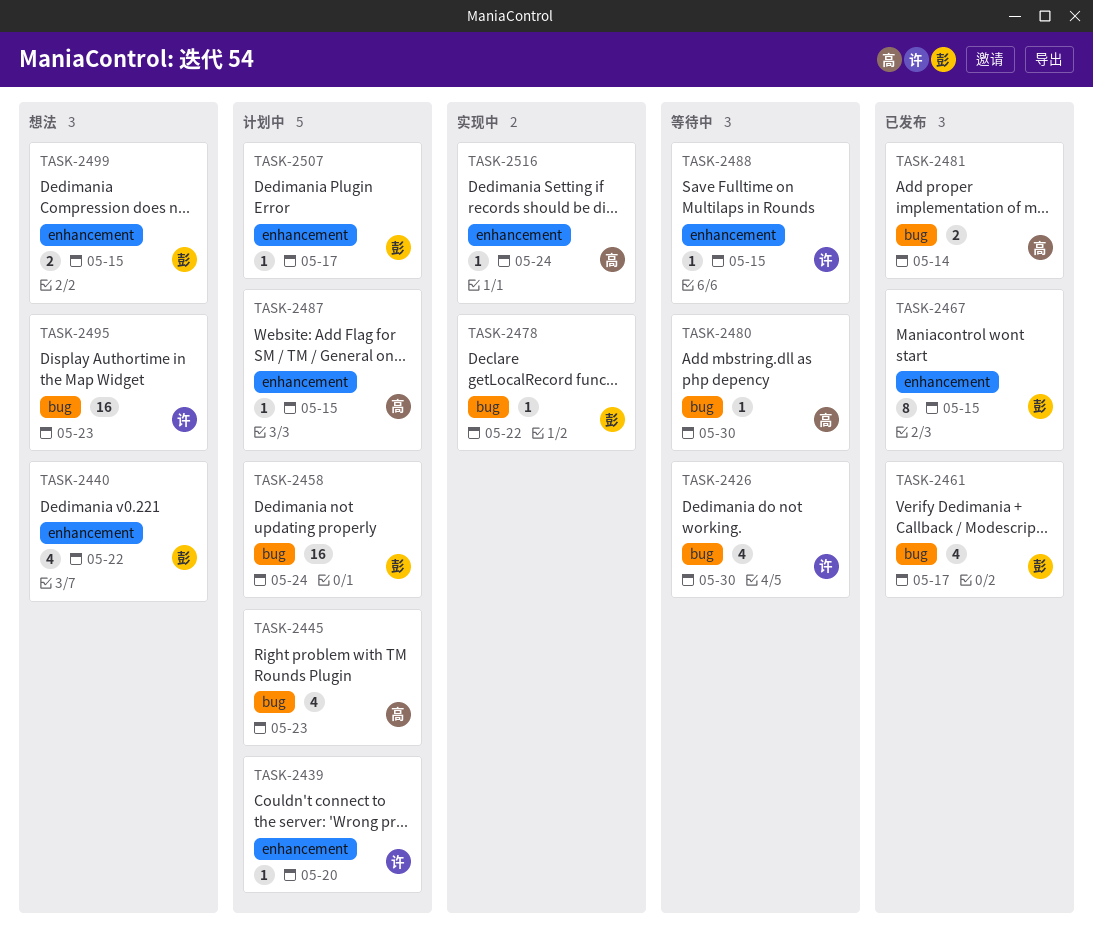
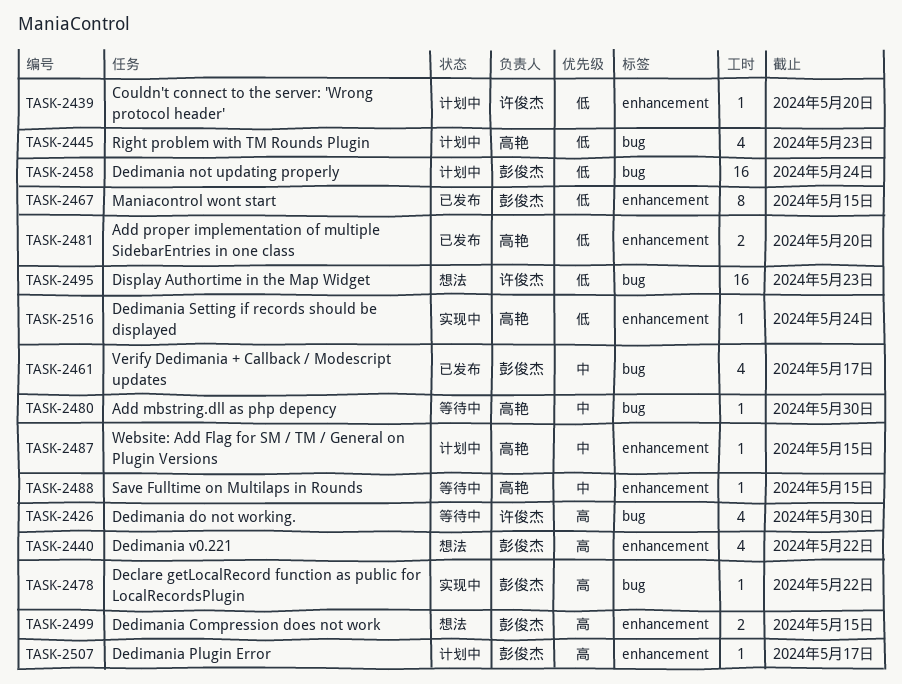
TASK-2481, label: bug -> enhancement
TASK-2481, due: May 14 -> May 20
TASK-2488, owner: 许俊杰 -> 高艳

